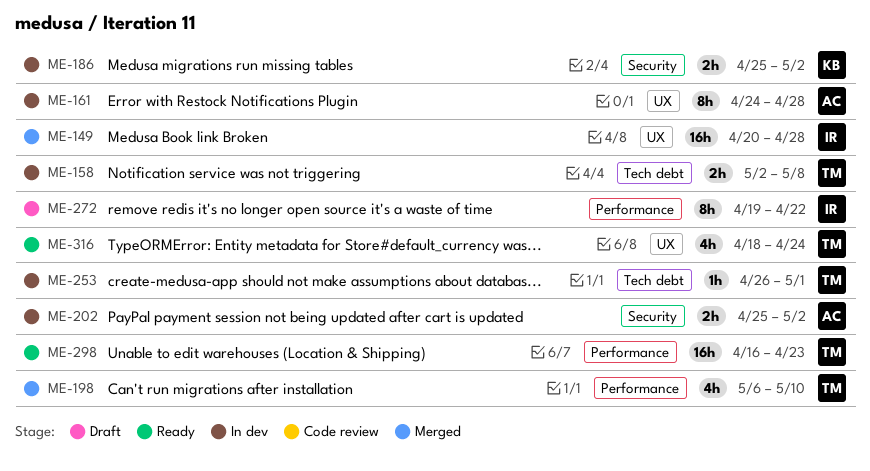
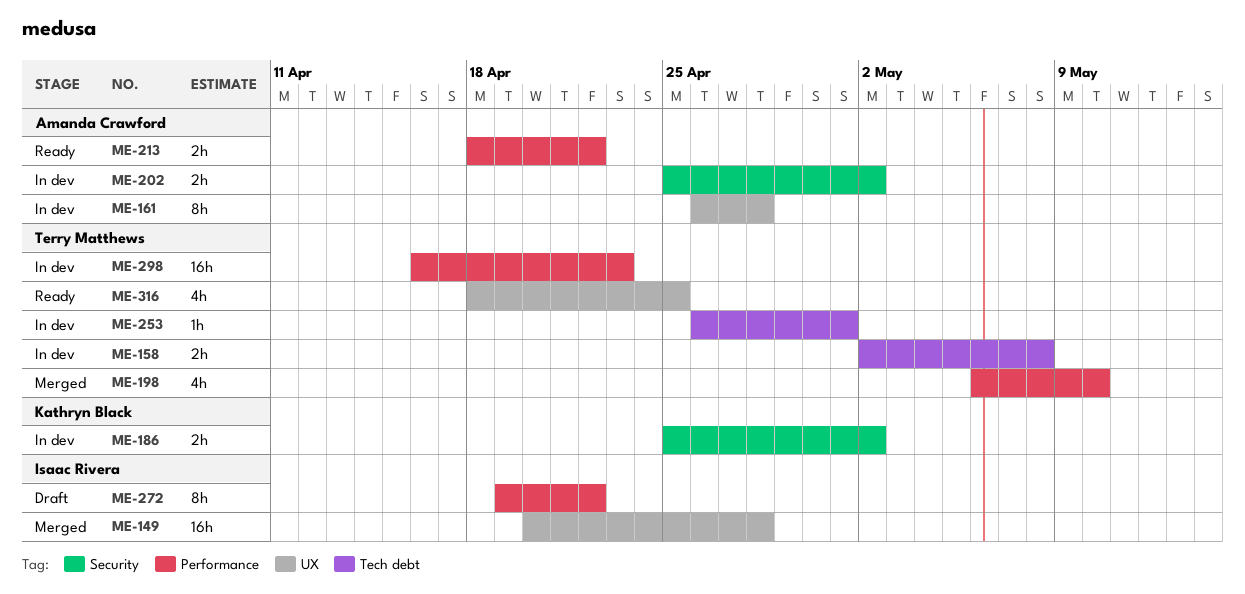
ME-161, start: Apr 24 -> Apr 26
ME-213: none -> present
ME-298, status: Ready -> In dev
ME-316, due: Apr 24 -> Apr 25

